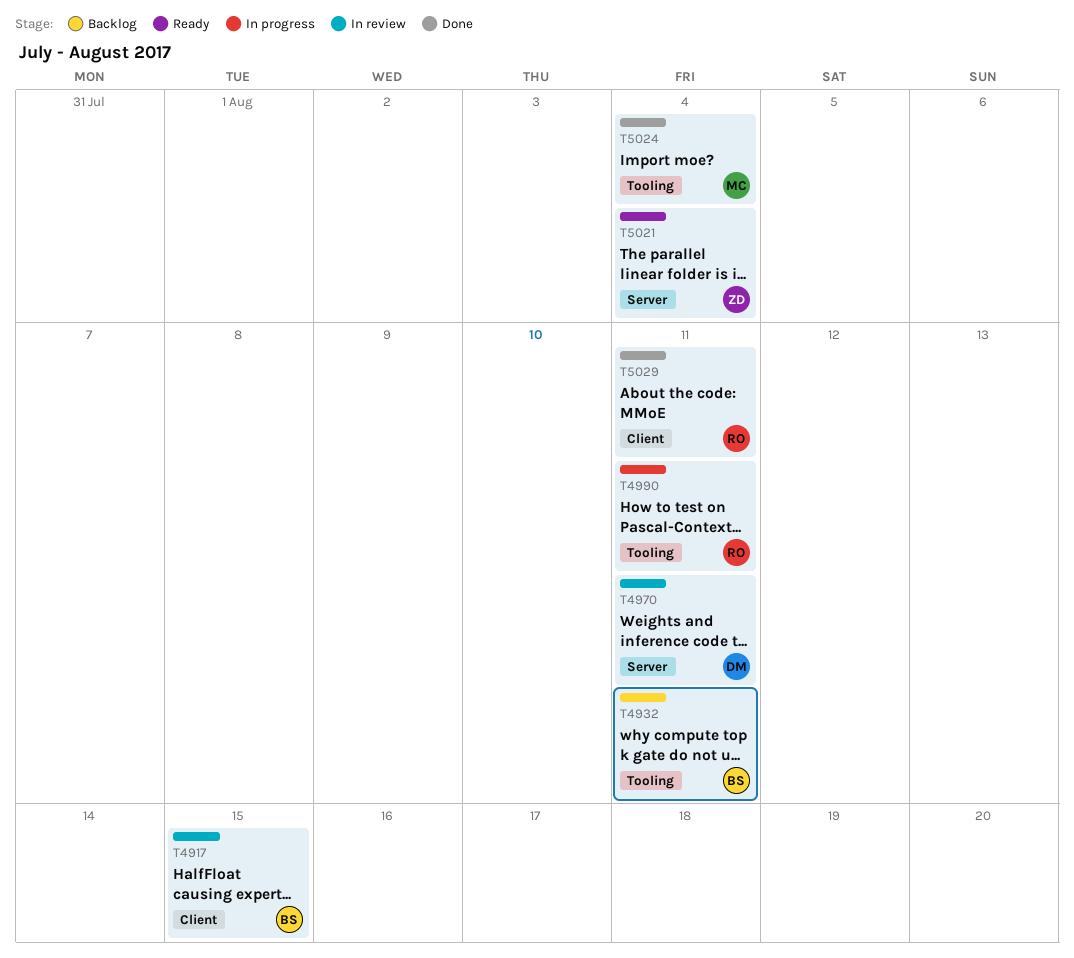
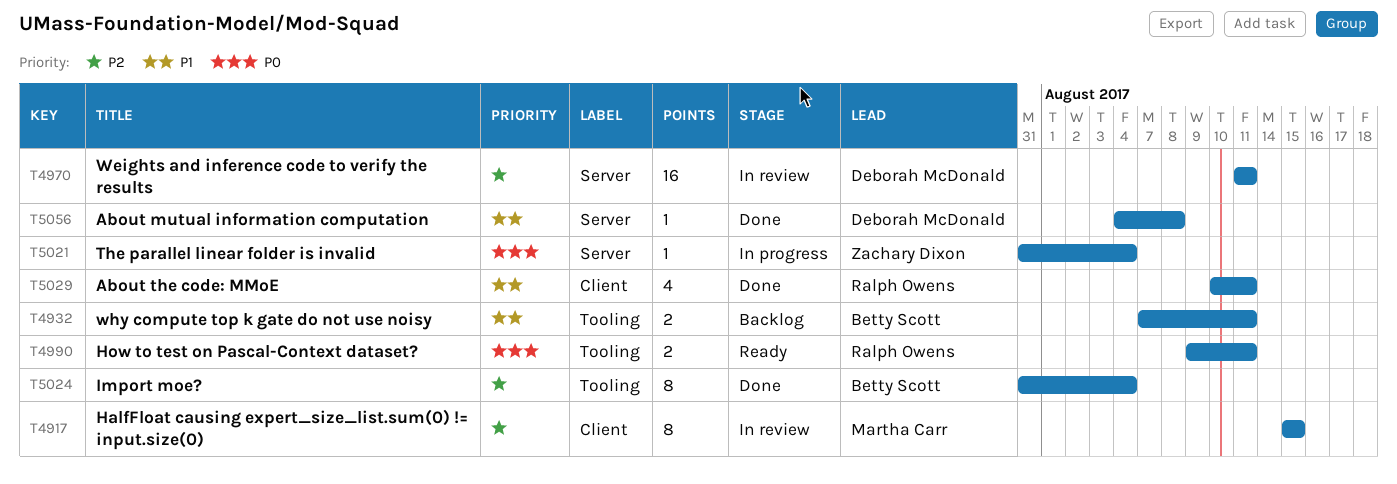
T4917, owner: Betty Scott -> Martha Carr
T4990, status: In progress -> Ready
T5021, status: Ready -> In progress
T5024, owner: Martha Carr -> Betty Scott
T5056: none -> present

